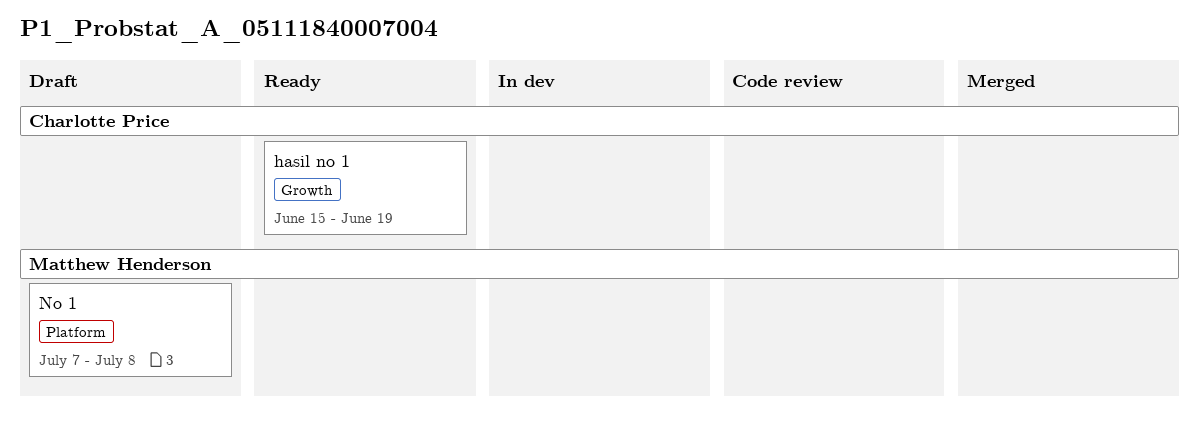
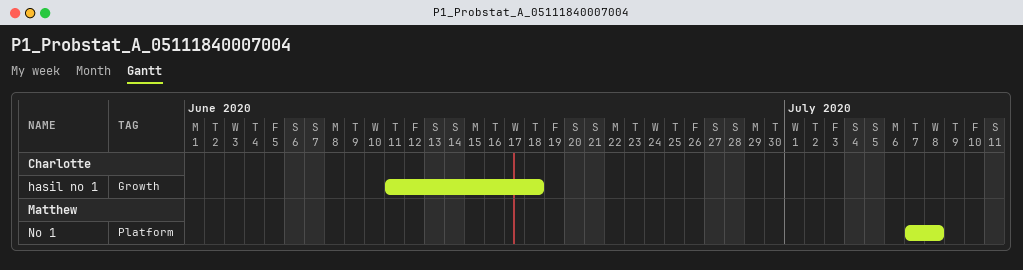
hasil no 1, start: Jun 15 -> Jun 11
hasil no 1, due: Jun 19 -> Jun 18

